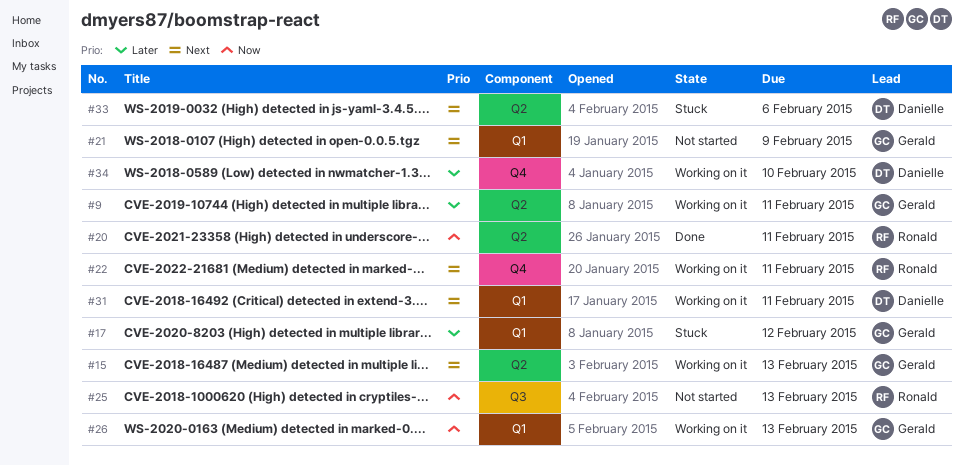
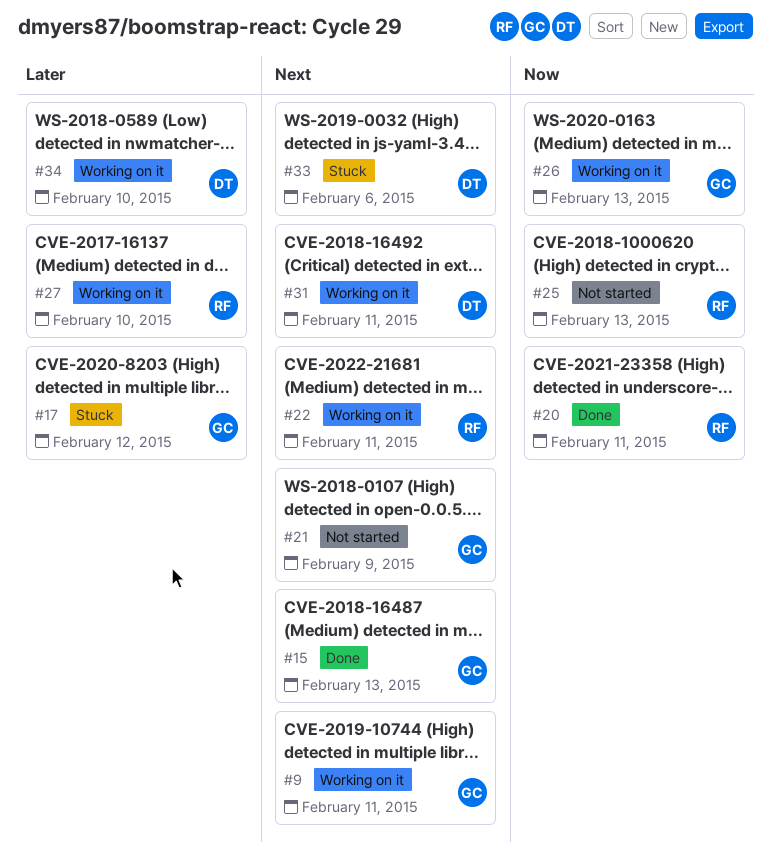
#9, priority: Later -> Next
#15, status: Working on it -> Done
#27: none -> present

